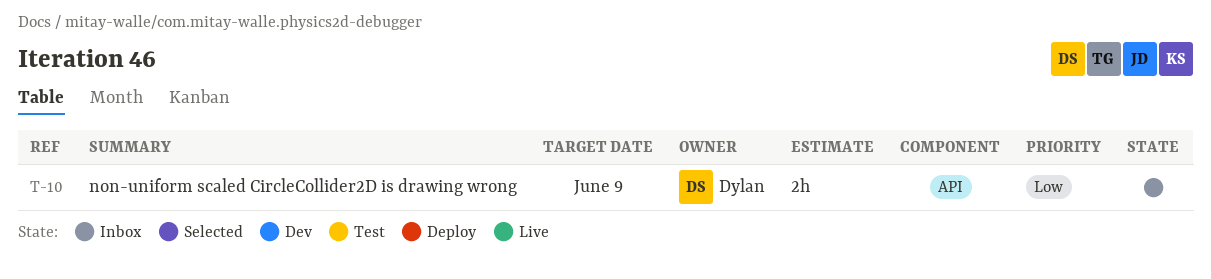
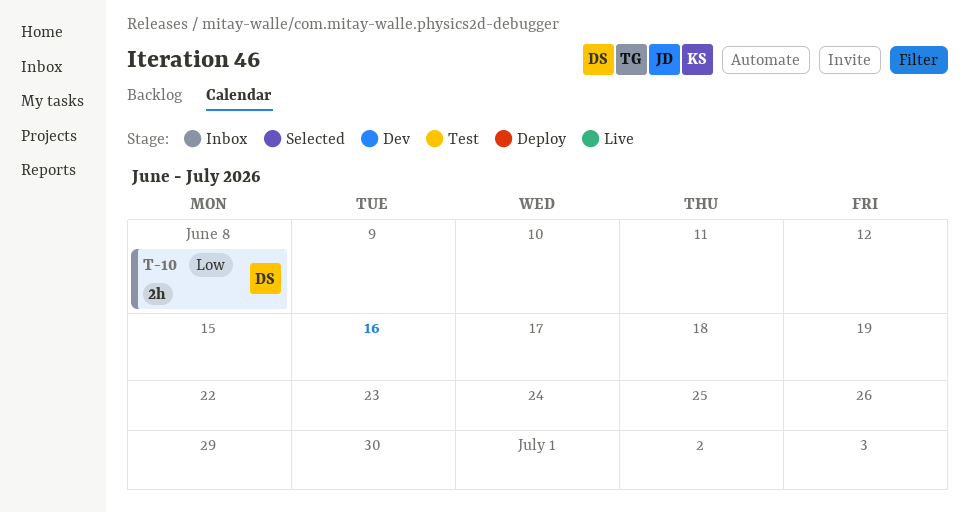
T-10, due: Jun 9 -> Jun 8

